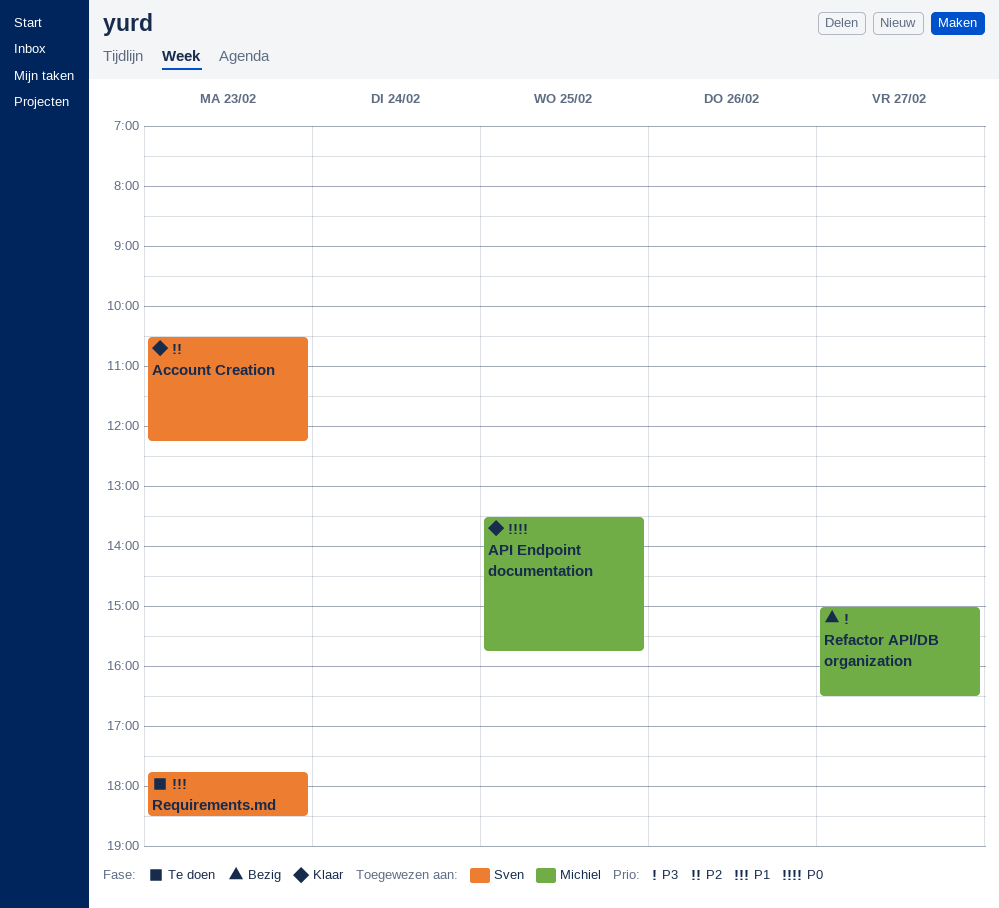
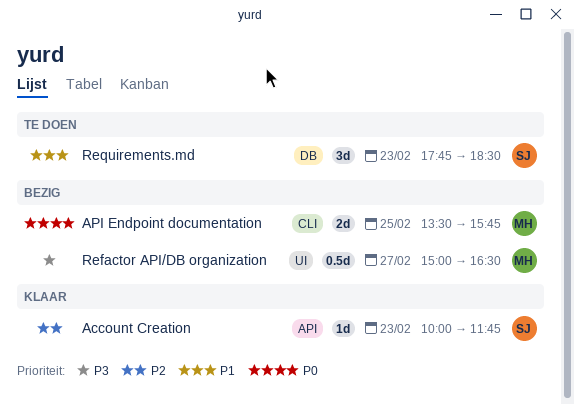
Account Creation, begins: 10:30 -> 10:00
Account Creation, ends: 12:15 -> 11:45
API Endpoint documentation, status: Klaar -> Bezig

